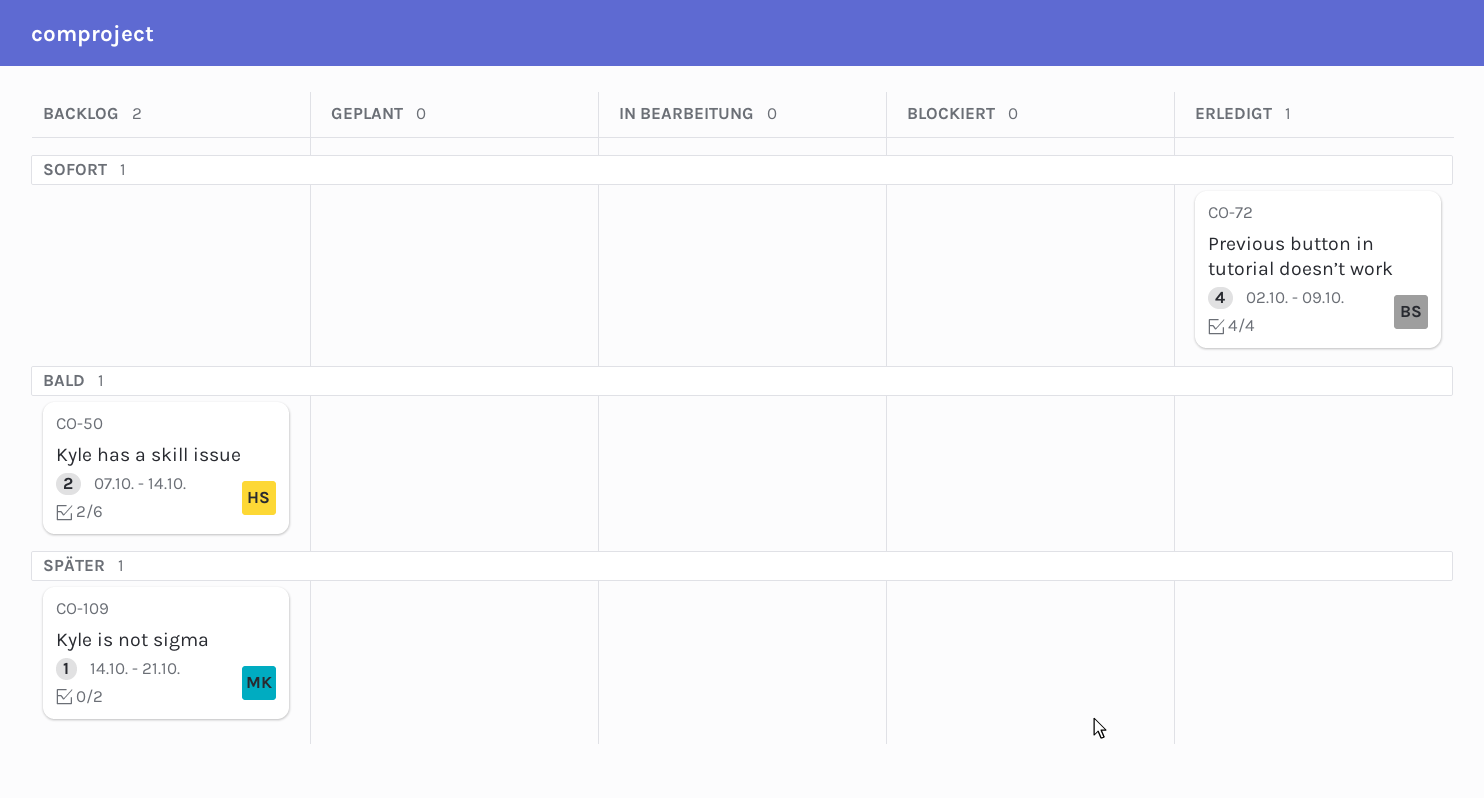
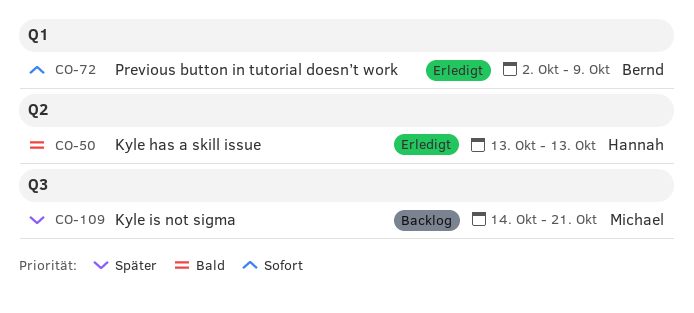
CO-50, status: Backlog -> Erledigt
CO-50, start: Oct 7 -> Oct 13
CO-50, due: Oct 14 -> Oct 13

